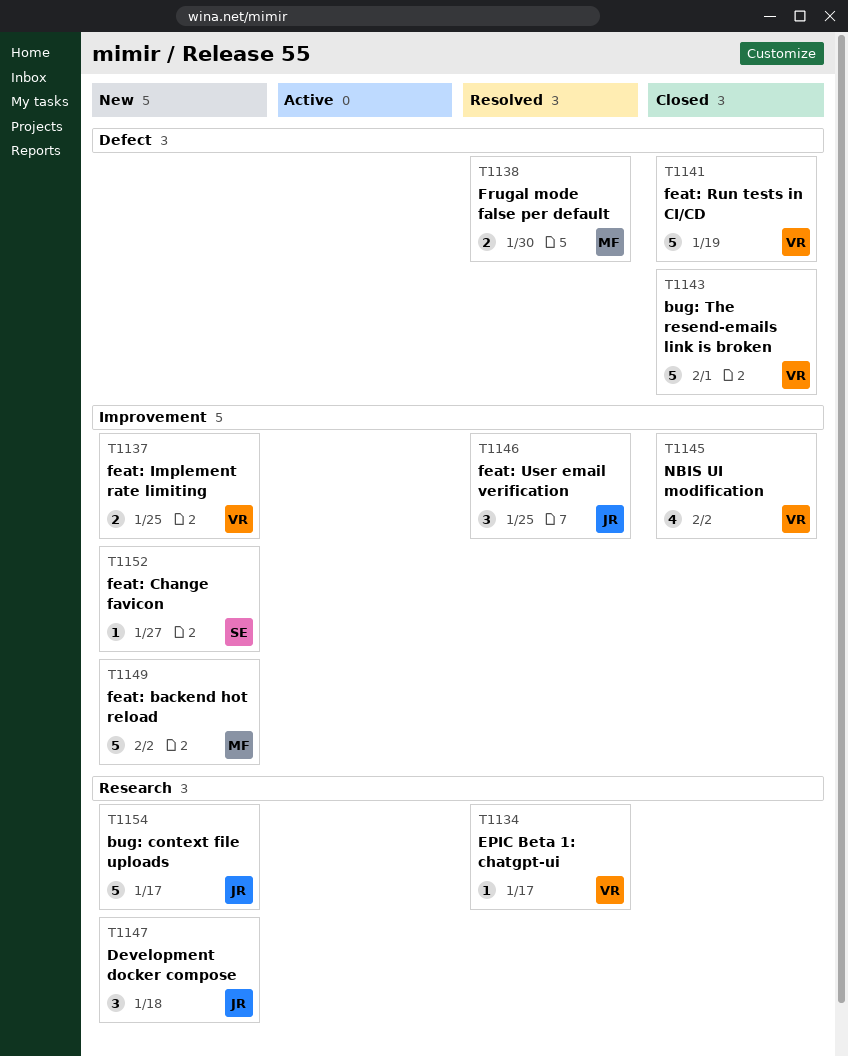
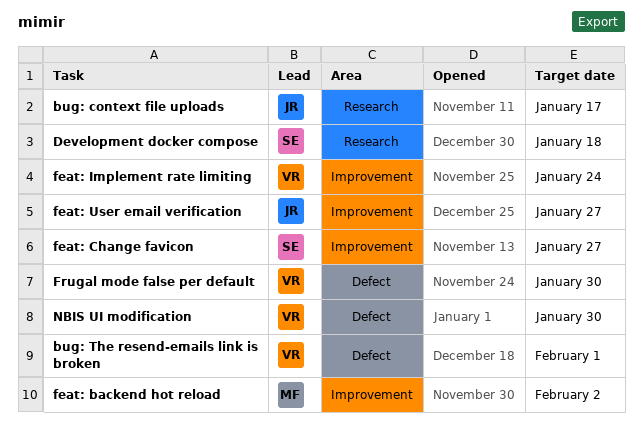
Development docker compose, owner: JR -> SE
EPIC Beta 1: chatgpt-ui: present -> none
feat: Implement rate limiting, due: Jan 25 -> Jan 24
feat: Run tests in CI/CD: present -> none
feat: User email verification, due: Jan 25 -> Jan 27
Frugal mode false per default, owner: MF -> VR
NBIS UI modification, label: Improvement -> Defect
NBIS UI modification, due: Feb 2 -> Jan 30

